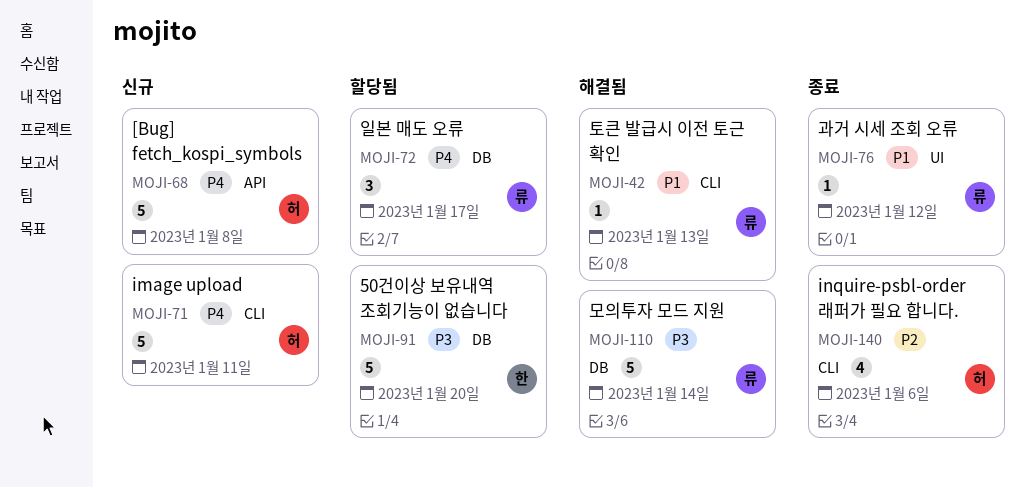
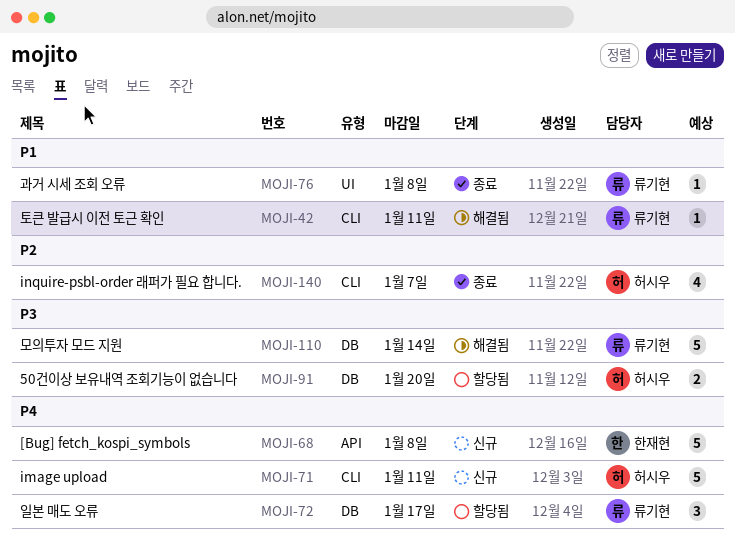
MOJI-42, due: Jan 13 -> Jan 11
MOJI-68, owner: 허시우 -> 한재현
MOJI-76, due: Jan 12 -> Jan 8
MOJI-91, owner: 한재현 -> 허시우
MOJI-91, estimate: 5 -> 2
MOJI-140, due: Jan 6 -> Jan 7

